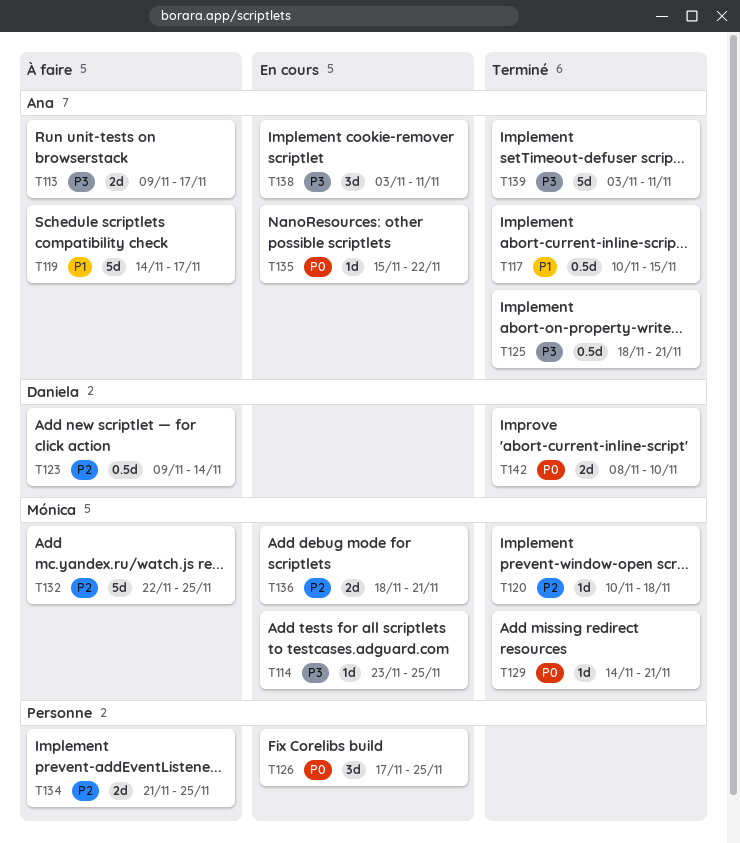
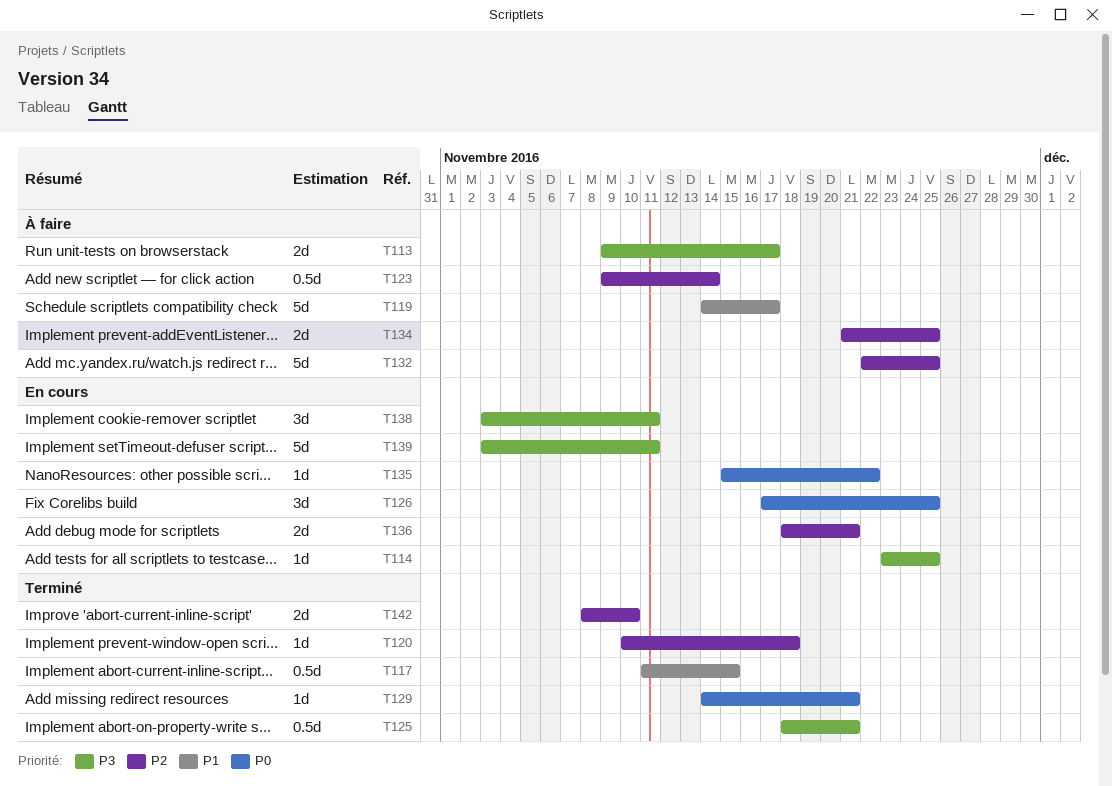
T117, start: Nov 10 -> Nov 11
T139, status: Terminé -> En cours
T142, priority: P0 -> P2

